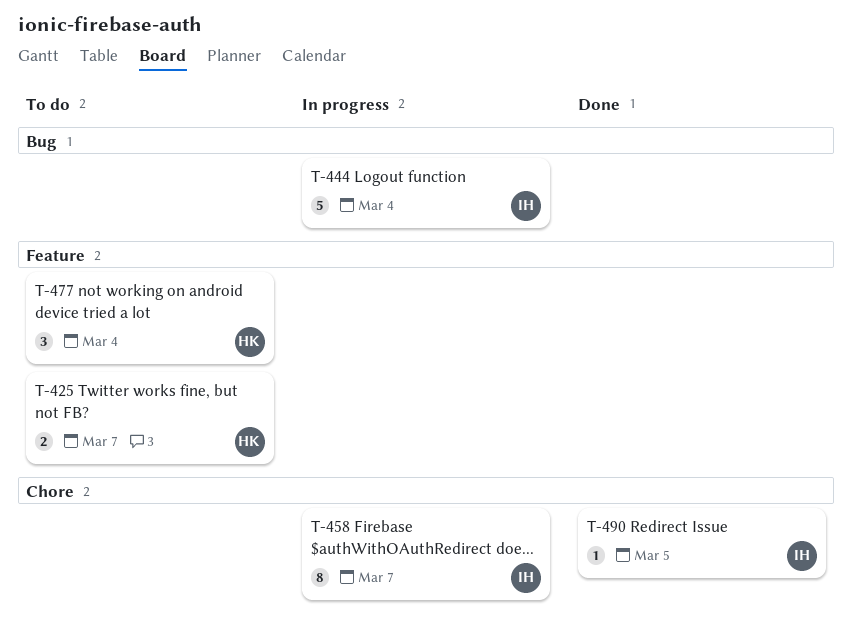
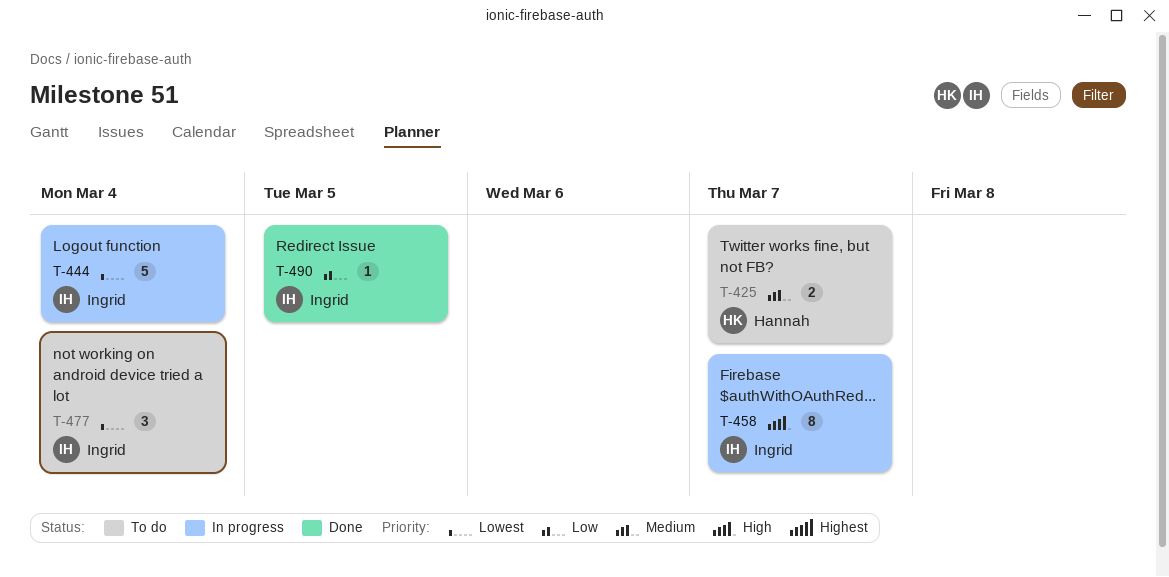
T-477, owner: Hannah -> Ingrid

